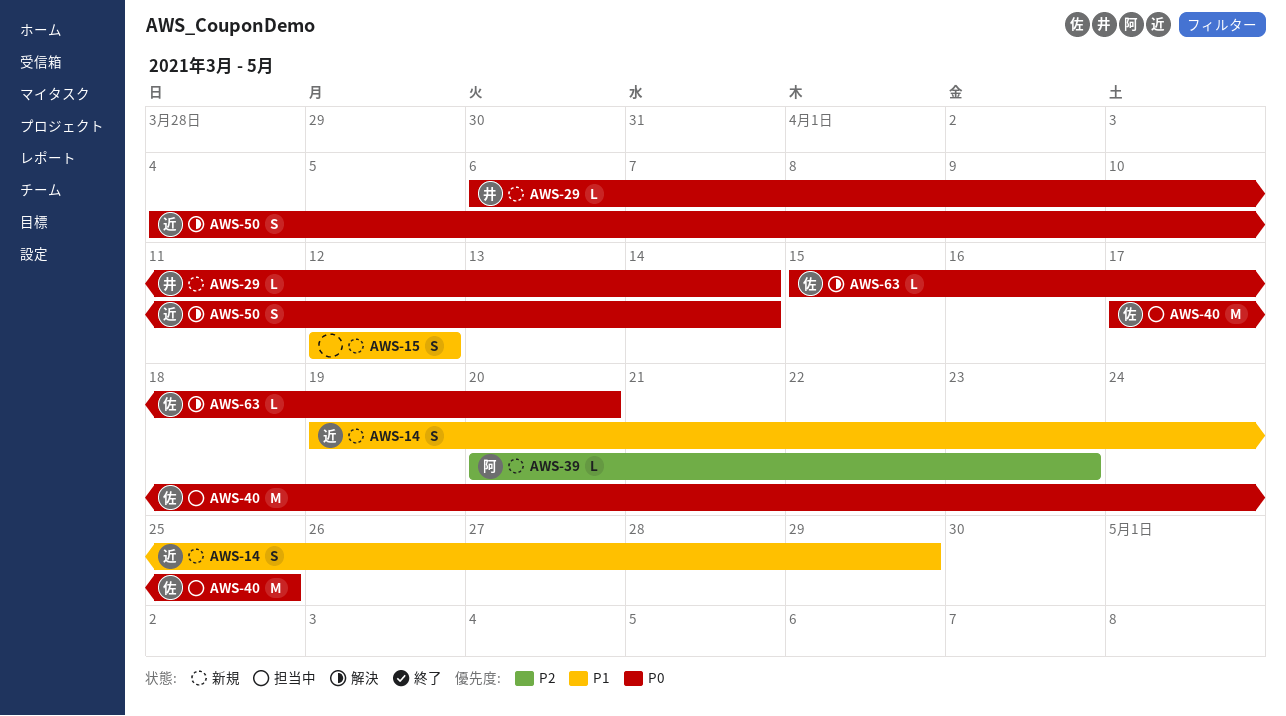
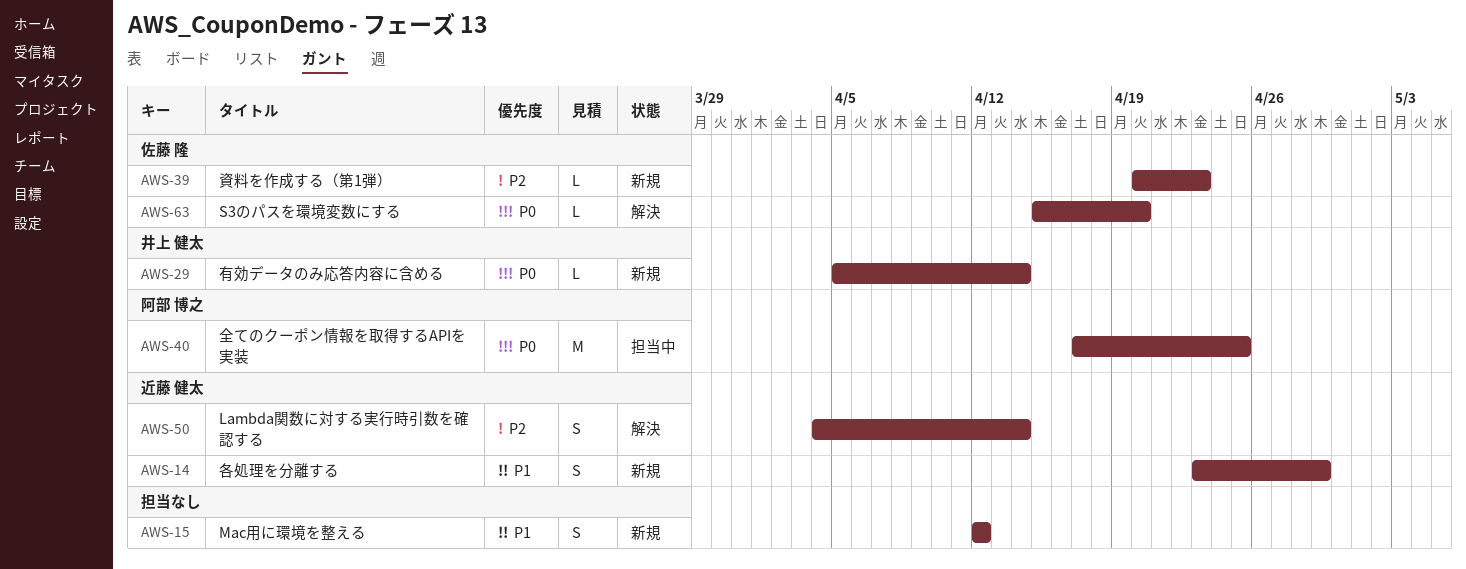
AWS-14, start: Apr 19 -> Apr 23
AWS-29, start: Apr 6 -> Apr 5
AWS-39, owner: 阿部 博之 -> 佐藤 隆
AWS-40, owner: 佐藤 隆 -> 阿部 博之
AWS-50, priority: P0 -> P2

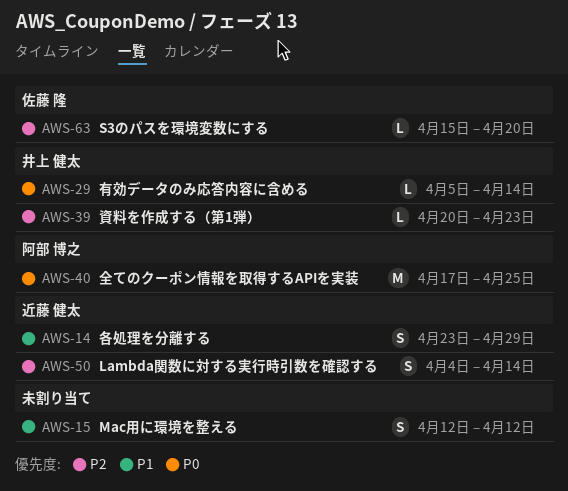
AWS-39, owner: 佐藤 隆 -> 井上 健太
AWS-63, priority: P0 -> P2

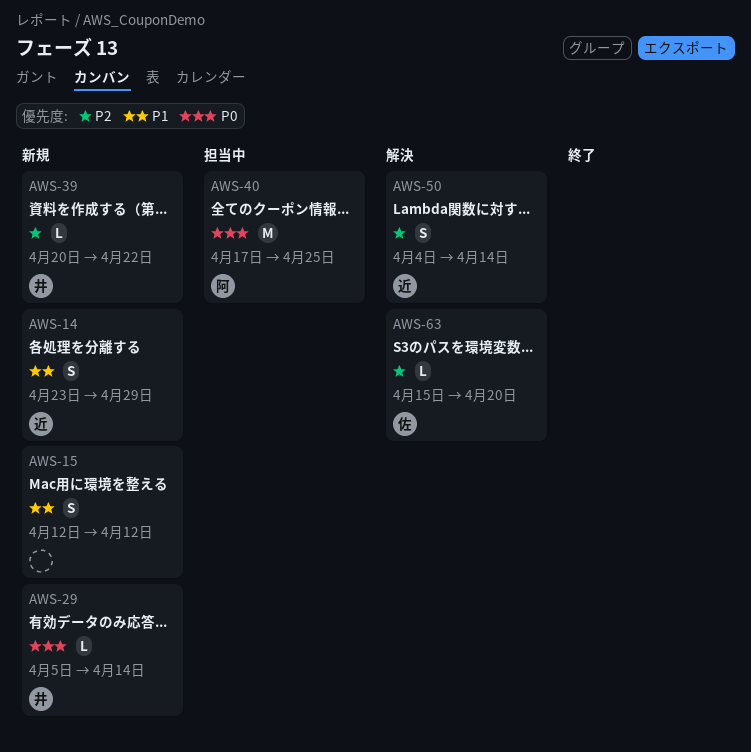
AWS-39, due: Apr 23 -> Apr 22

